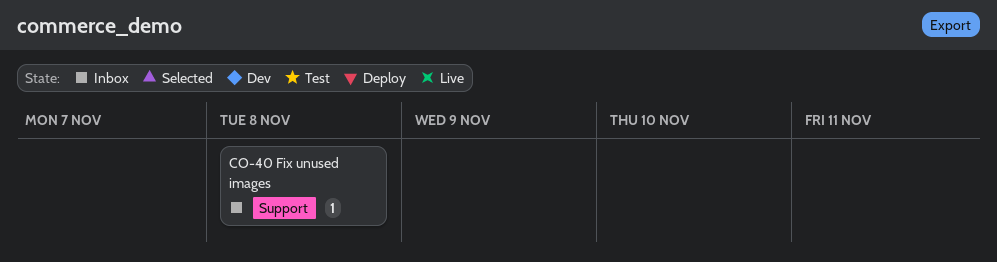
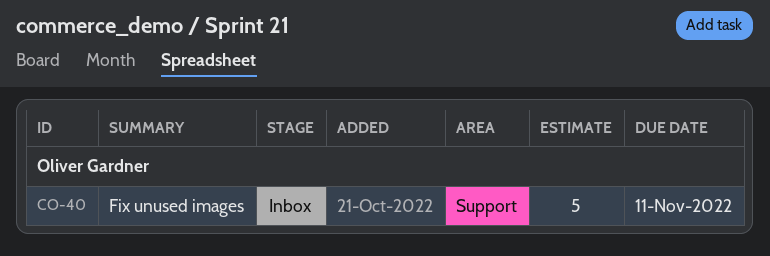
CO-40, estimate: 1 -> 5
CO-40, due: Nov 8 -> Nov 11

